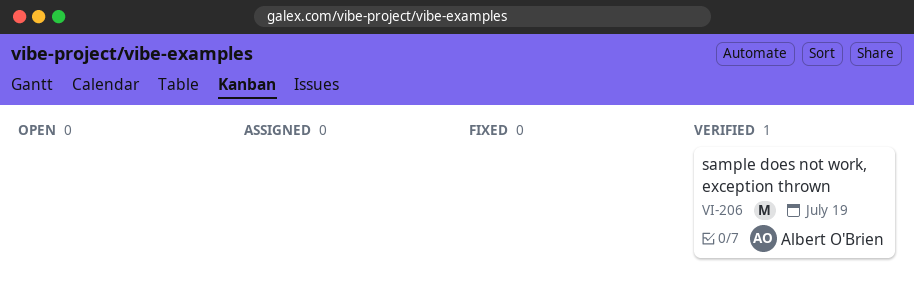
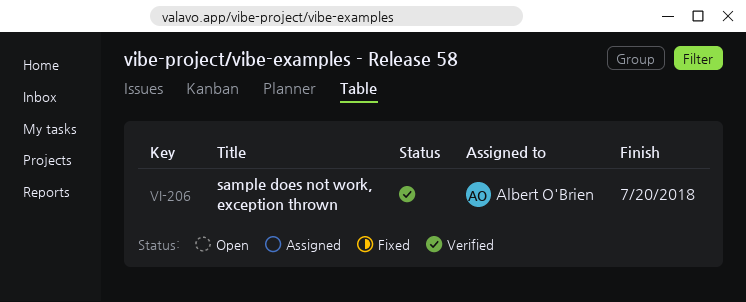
VI-206, due: Jul 19 -> Jul 20

